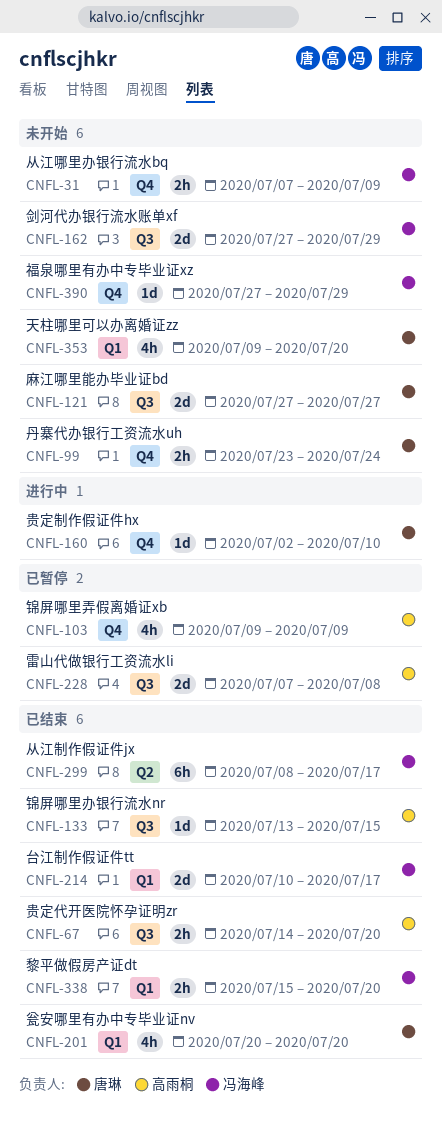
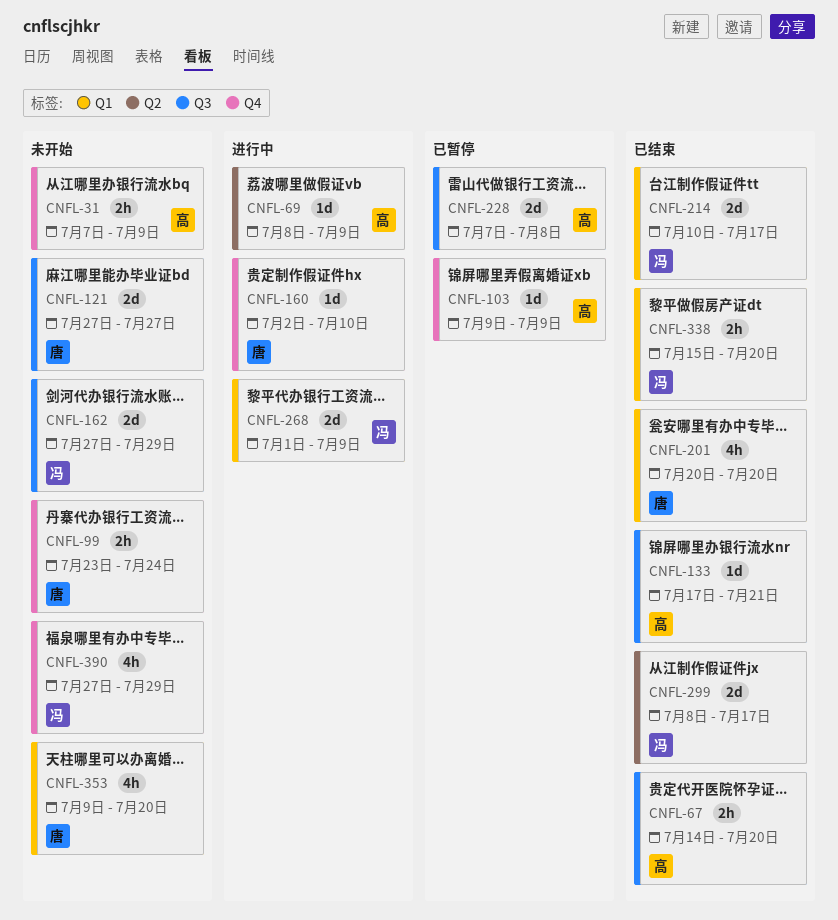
CNFL-31, owner: 冯海峰 -> 高雨桐
CNFL-69: none -> present
CNFL-103, estimate: 4h -> 1d
CNFL-133, start: Jul 13 -> Jul 17
CNFL-133, due: Jul 15 -> Jul 21
CNFL-268: none -> present
CNFL-299, estimate: 6h -> 2d
CNFL-390, estimate: 1d -> 4h

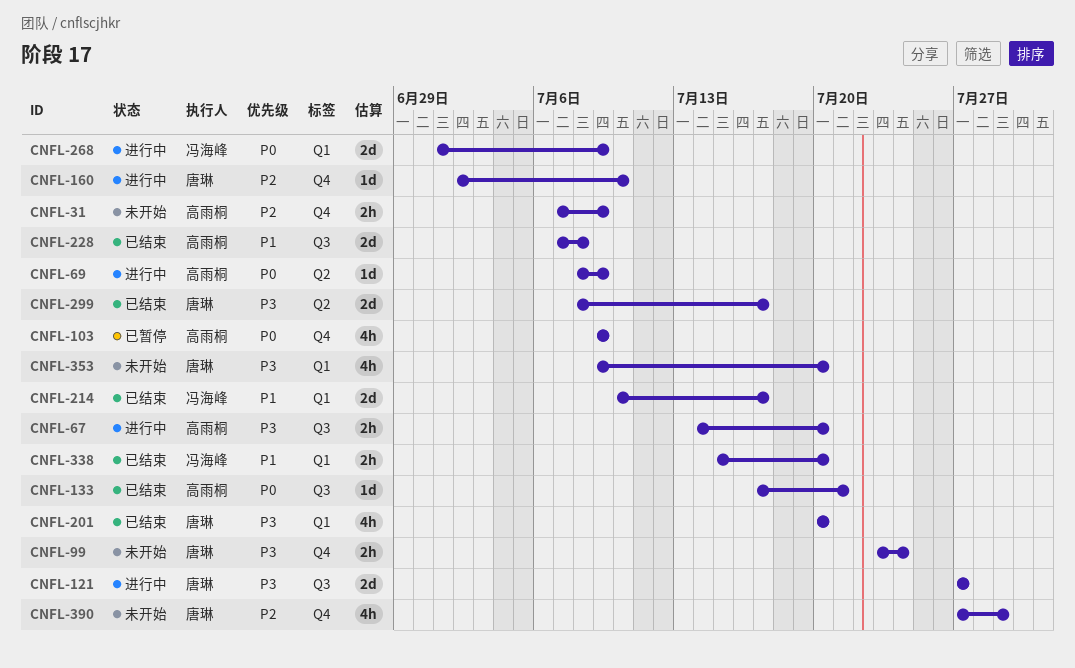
CNFL-67, status: 已结束 -> 进行中
CNFL-103, estimate: 1d -> 4h
CNFL-121, status: 未开始 -> 进行中
CNFL-162: present -> none
CNFL-228, status: 已暂停 -> 已结束
CNFL-299, owner: 冯海峰 -> 唐琳
CNFL-390, owner: 冯海峰 -> 唐琳

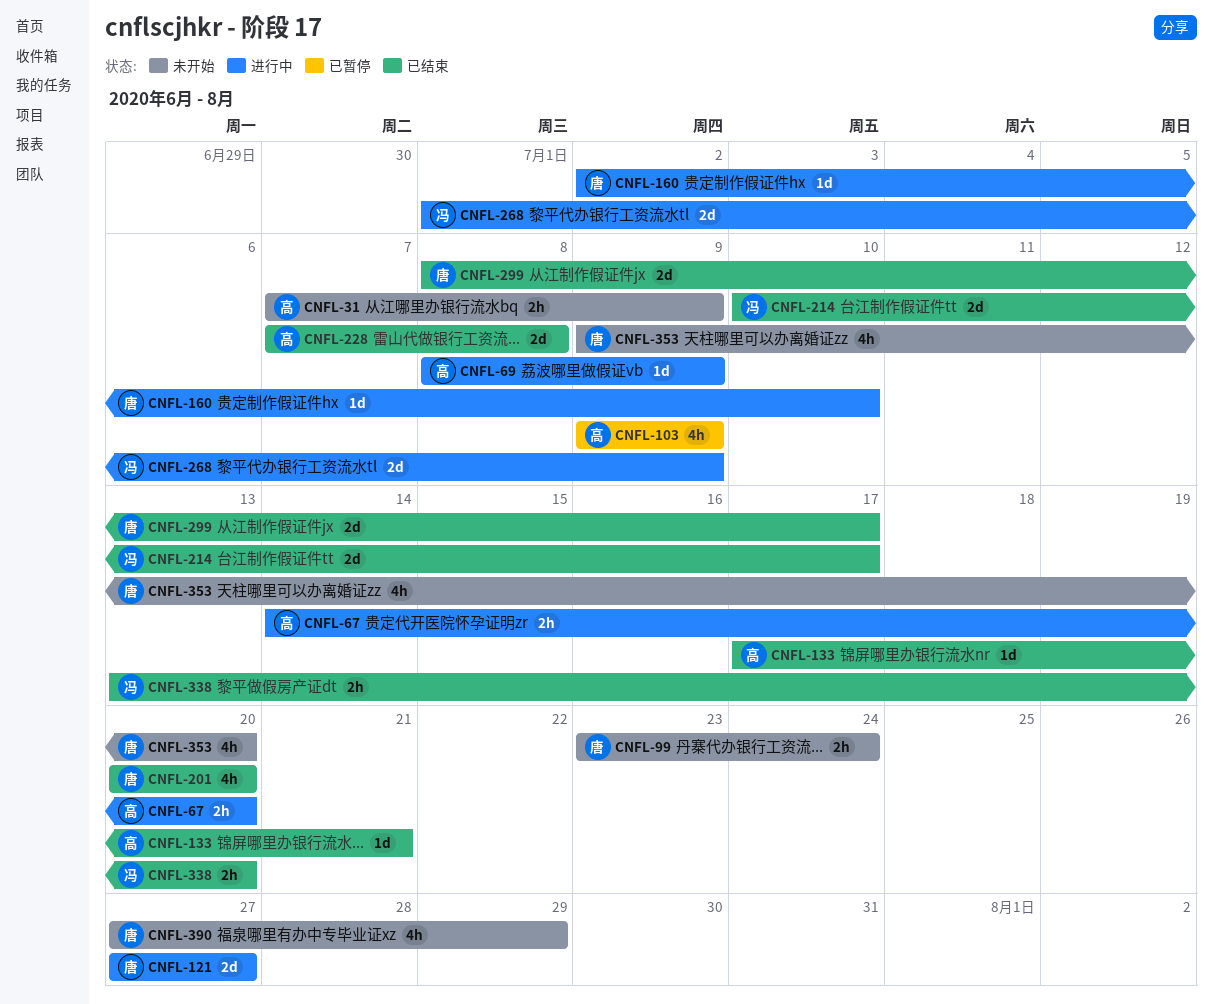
CNFL-338, start: Jul 15 -> Jul 13

